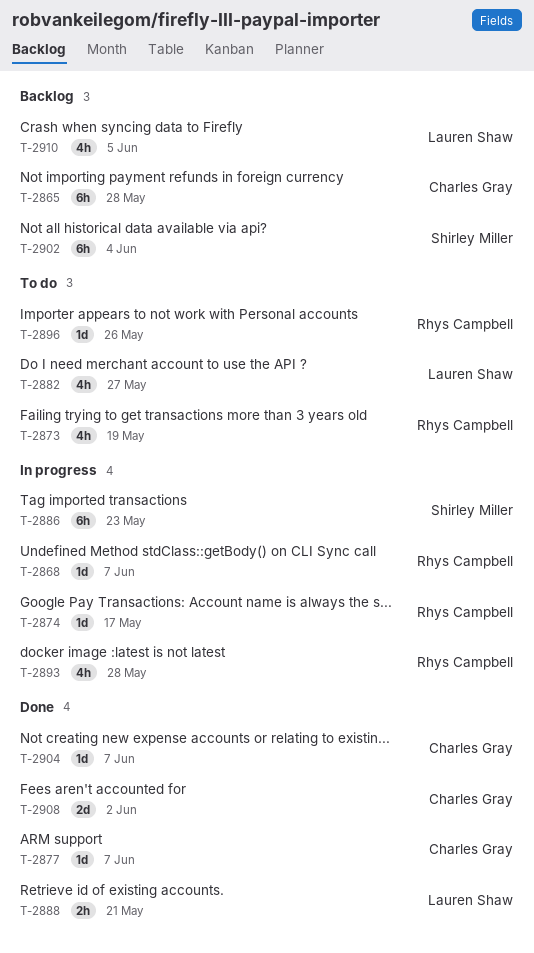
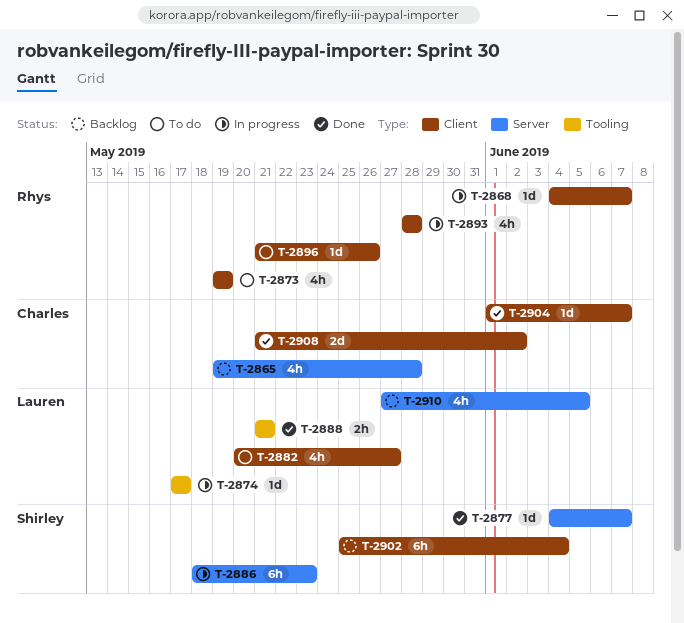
T-2865, estimate: 6h -> 4h
T-2874, owner: Rhys Campbell -> Lauren Shaw
T-2877, owner: Charles Gray -> Shirley Miller

